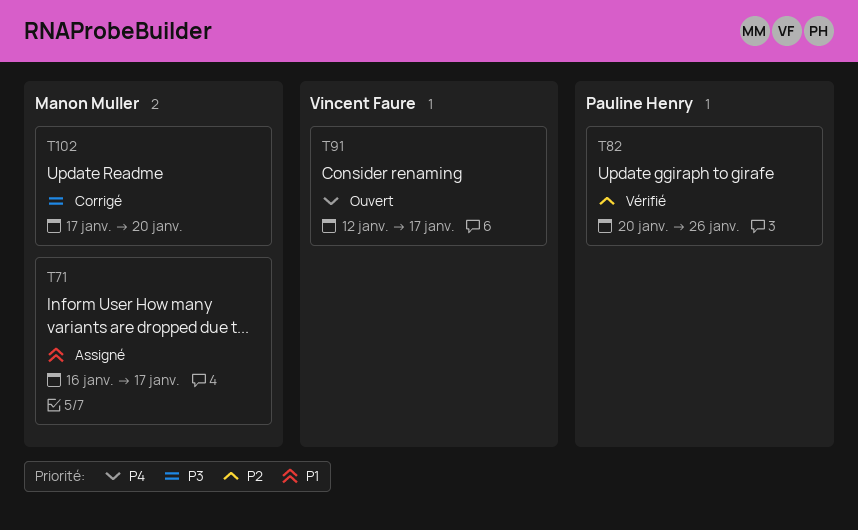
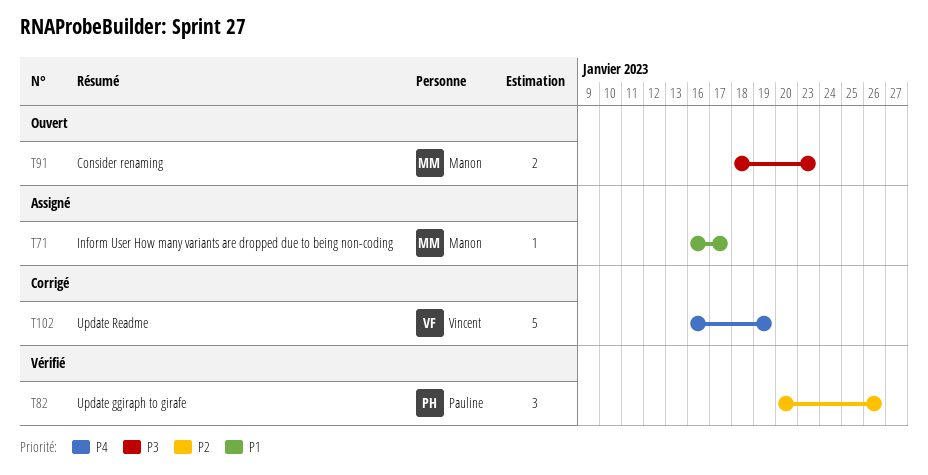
T91, owner: Vincent Faure -> Manon Muller
T91, priority: P4 -> P3
T91, start: Jan 12 -> Jan 18
T91, due: Jan 17 -> Jan 23
T102, owner: Manon Muller -> Vincent Faure
T102, priority: P3 -> P4
T102, start: Jan 17 -> Jan 16
T102, due: Jan 20 -> Jan 19

